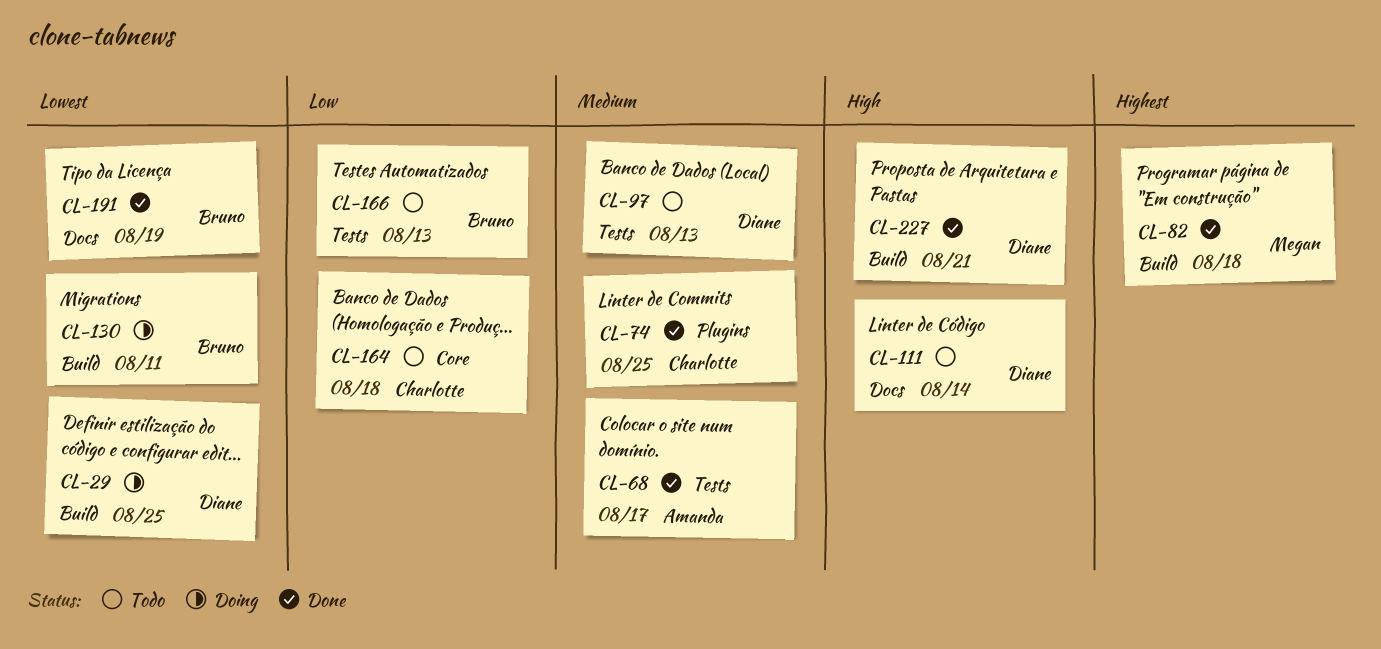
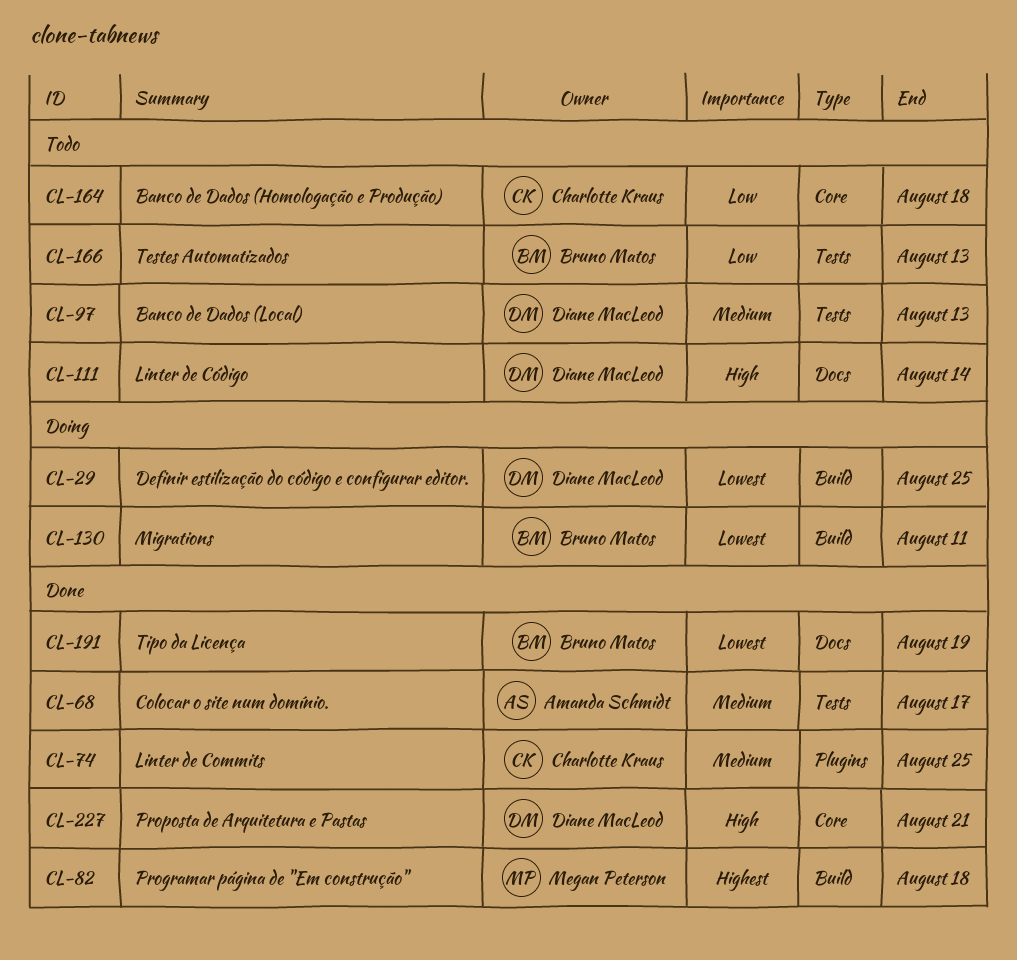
CL-227, label: Build -> Core

